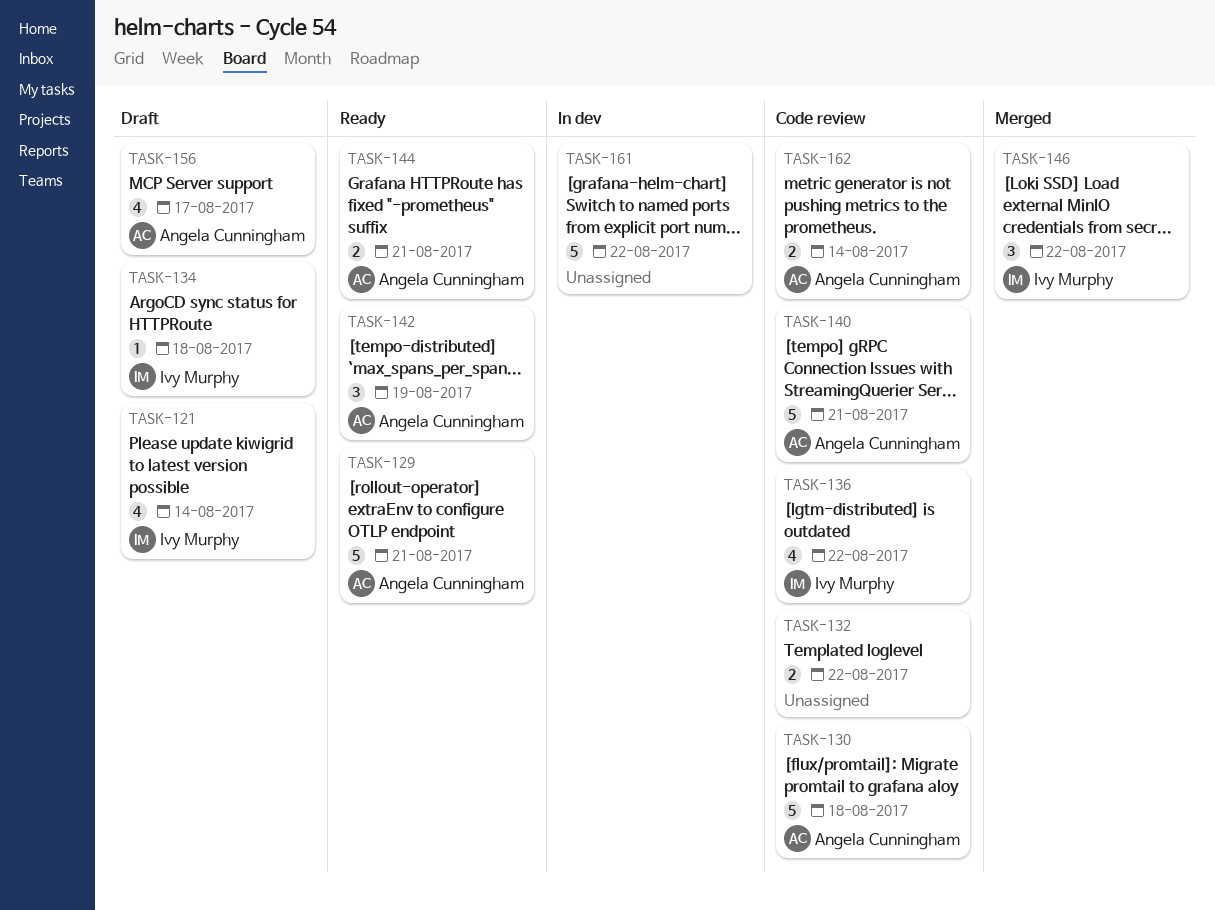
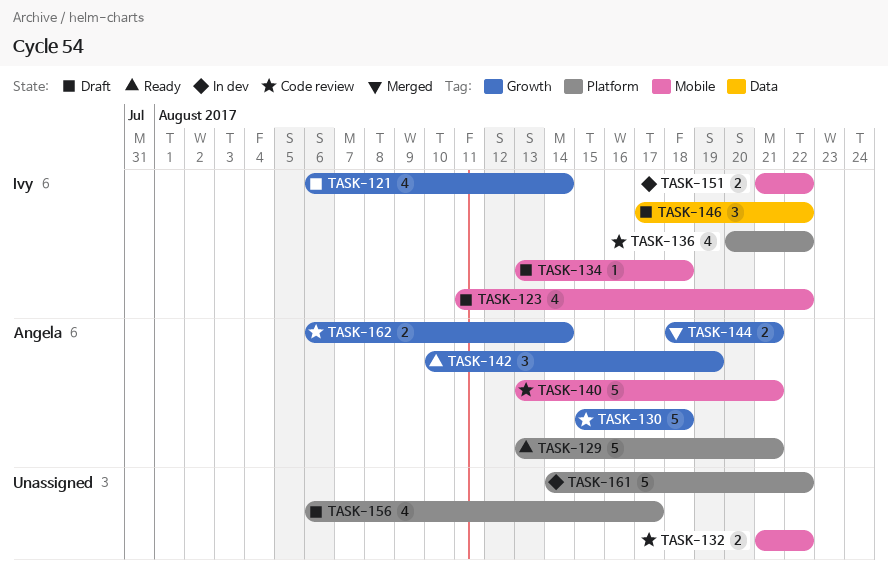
TASK-123: none -> present
TASK-144, status: Ready -> Merged
TASK-146, status: Merged -> Draft
TASK-151: none -> present
TASK-156, owner: Angela Cunningham -> none

